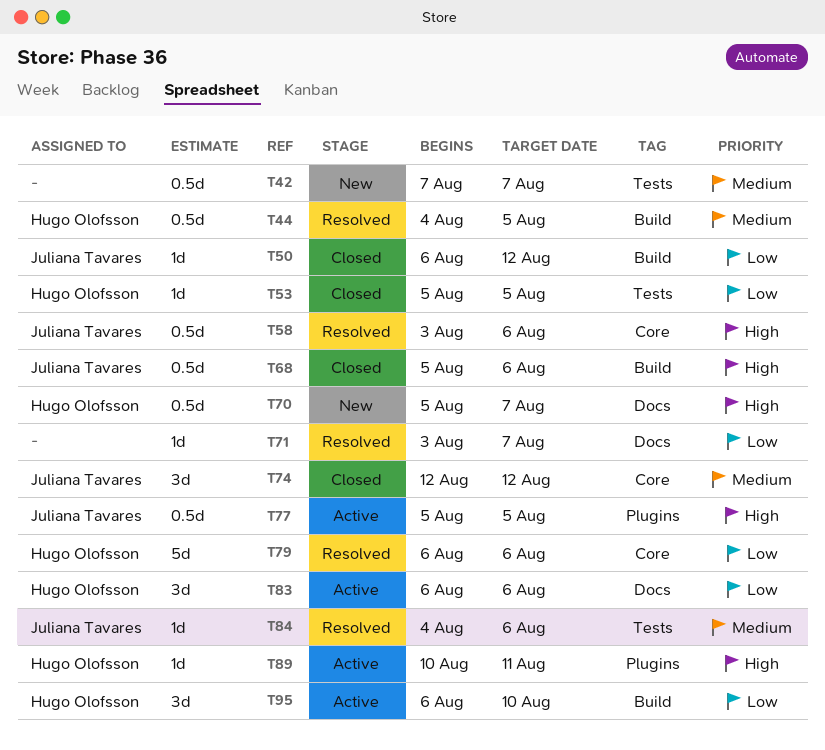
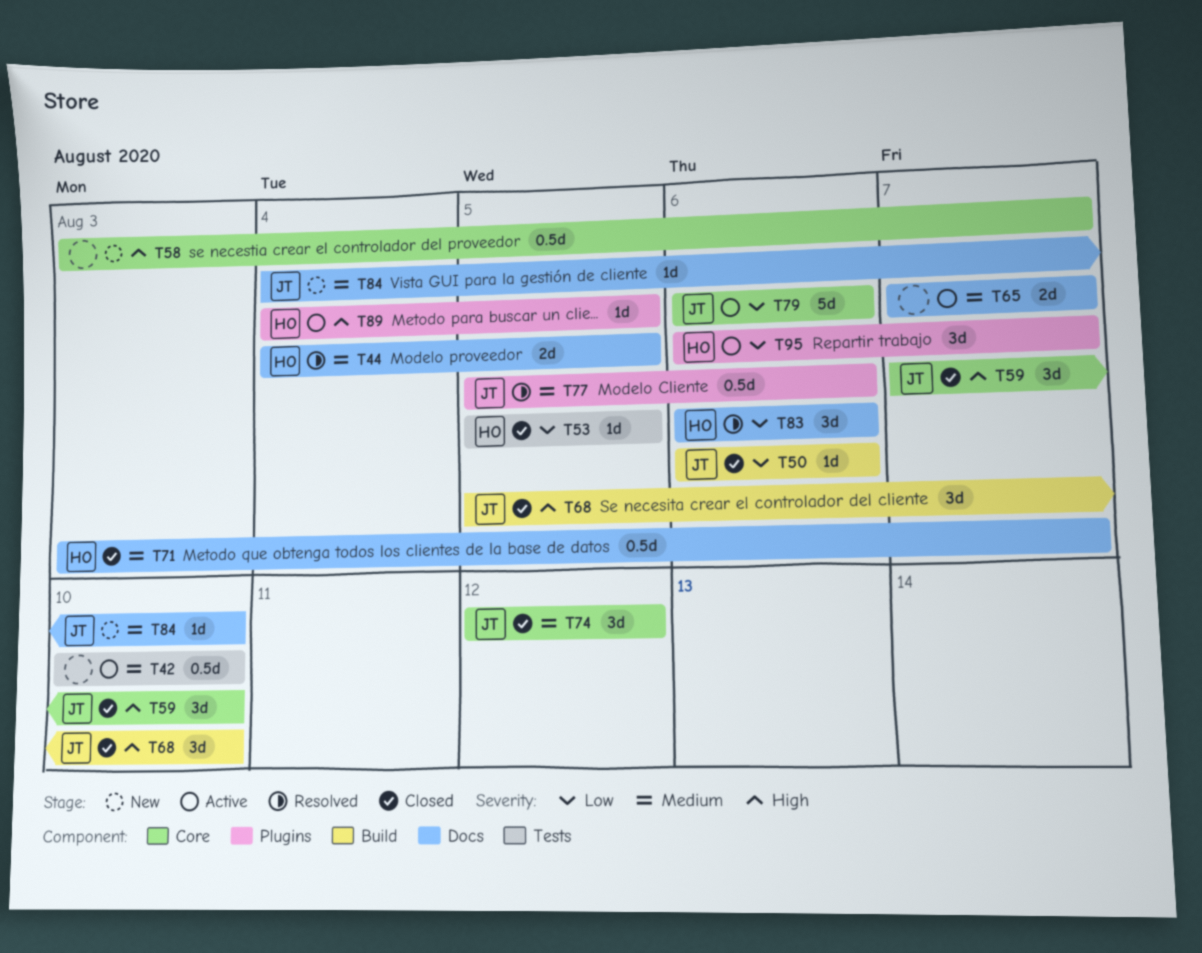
T42, status: New -> Active
T42, start: Aug 7 -> Aug 10
T42, due: Aug 7 -> Aug 10
T44, label: Build -> Docs
T44, estimate: 0.5d -> 2d
T50, due: Aug 12 -> Aug 6
T58, status: Resolved -> New
T58, owner: Juliana Tavares -> none
T58, due: Aug 6 -> Aug 7
T59: none -> present
T65: none -> present
T68, estimate: 0.5d -> 3d
T68, due: Aug 6 -> Aug 10
T70: present -> none
T71, status: Resolved -> Closed
T71, owner: none -> Hugo Olofsson
T71, priority: Low -> Medium
T71, estimate: 1d -> 0.5d
T77, status: Active -> Resolved
T77, priority: High -> Medium
T77, due: Aug 5 -> Aug 6
T79, status: Resolved -> Active
T79, owner: Hugo Olofsson -> Juliana Tavares
T83, status: Active -> Resolved
T84, status: Resolved -> New
T84, label: Tests -> Docs
T84, due: Aug 6 -> Aug 10
T89, start: Aug 10 -> Aug 4
T89, due: Aug 11 -> Aug 5
T95, label: Build -> Plugins
T95, due: Aug 10 -> Aug 7

